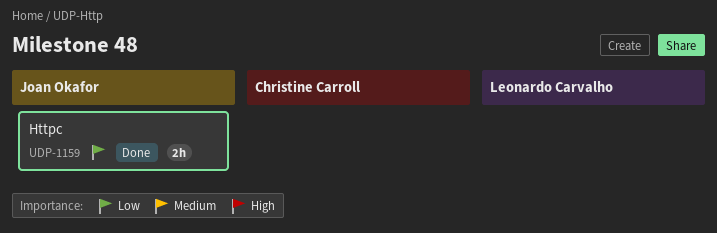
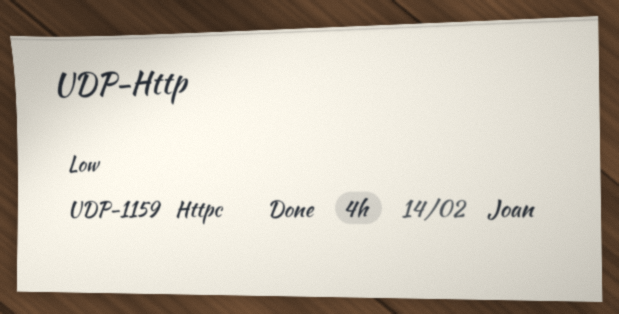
UDP-1159, estimate: 2h -> 4h

